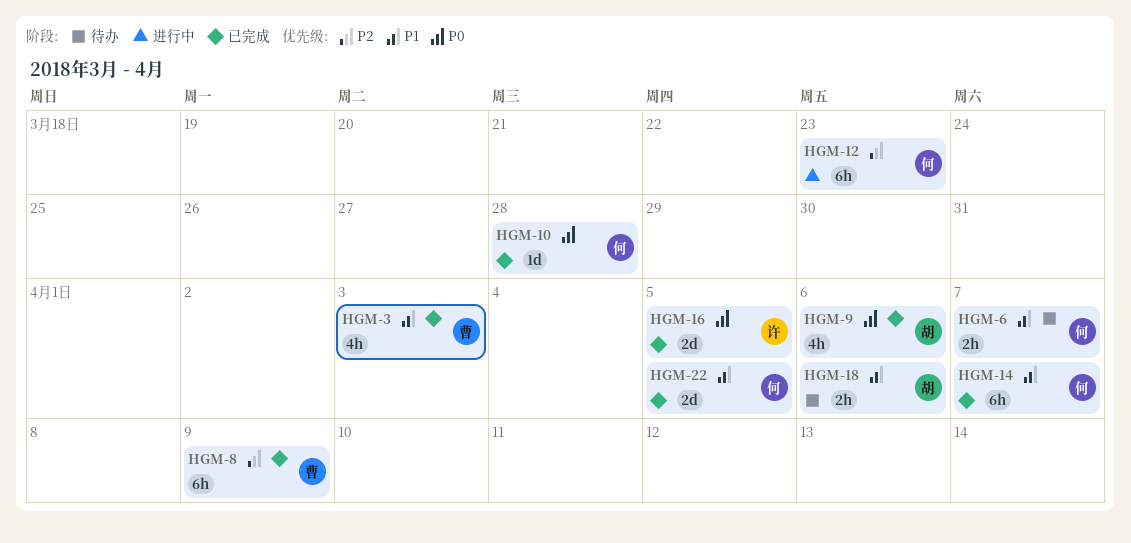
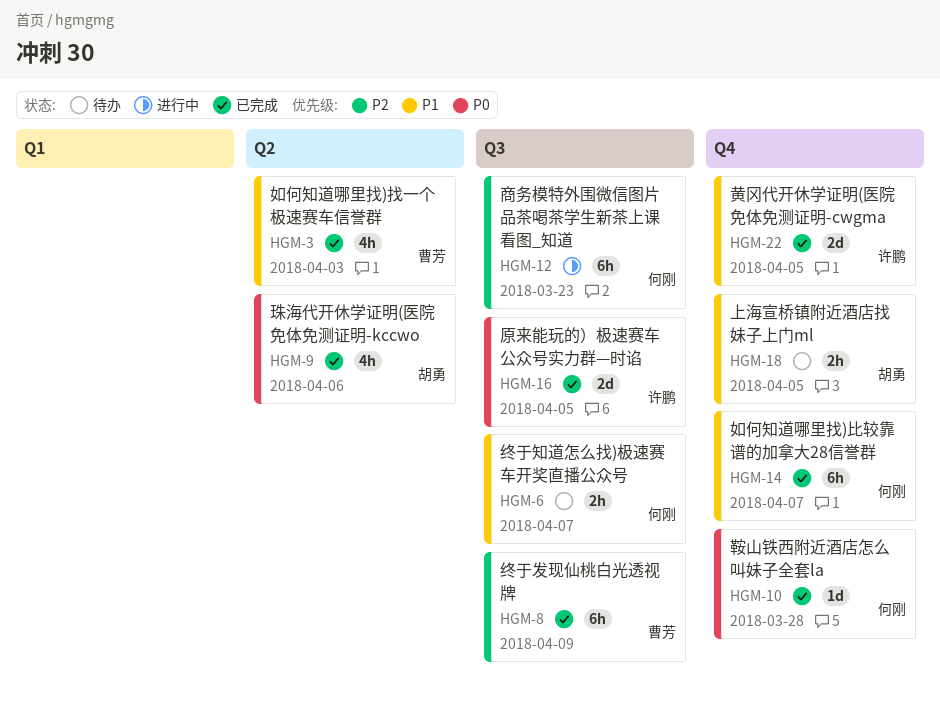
HGM-18, due: Apr 6 -> Apr 5
HGM-22, owner: 何刚 -> 许鹏

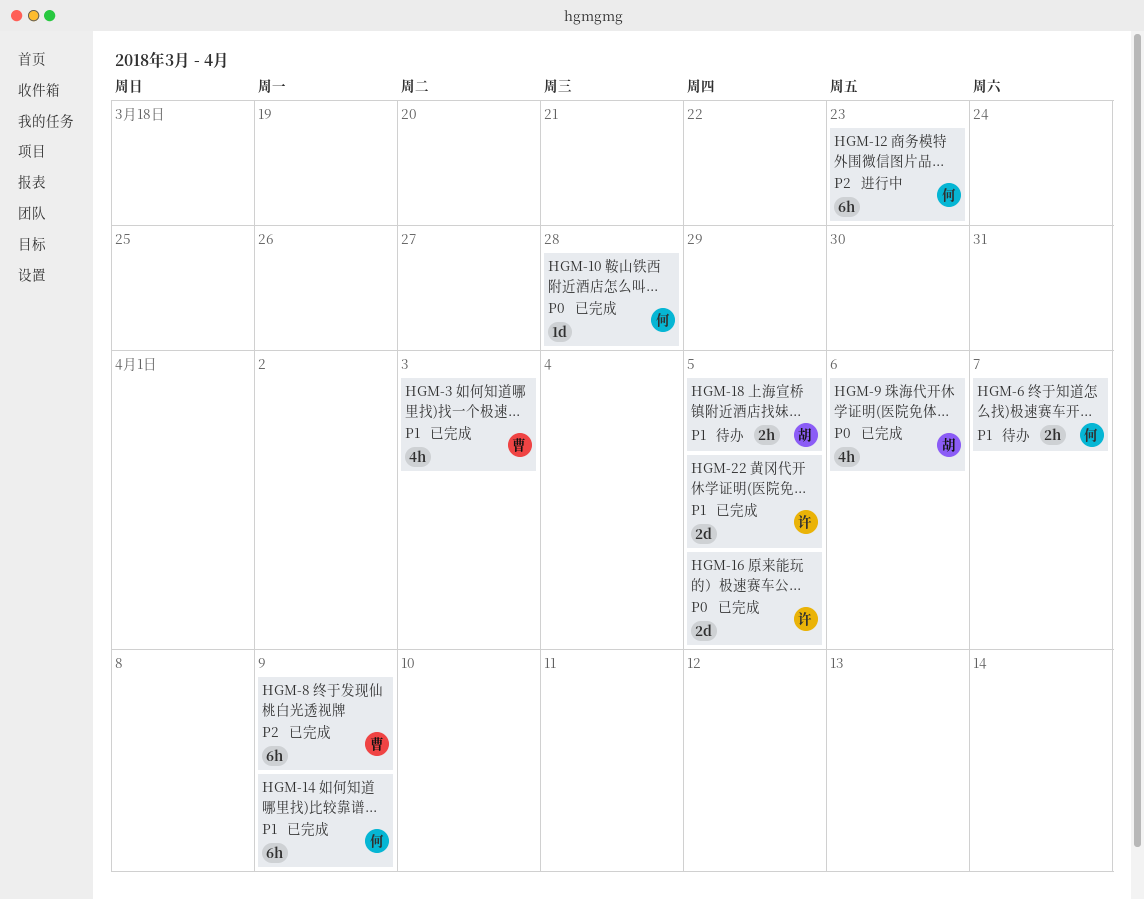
HGM-14, due: Apr 7 -> Apr 9

